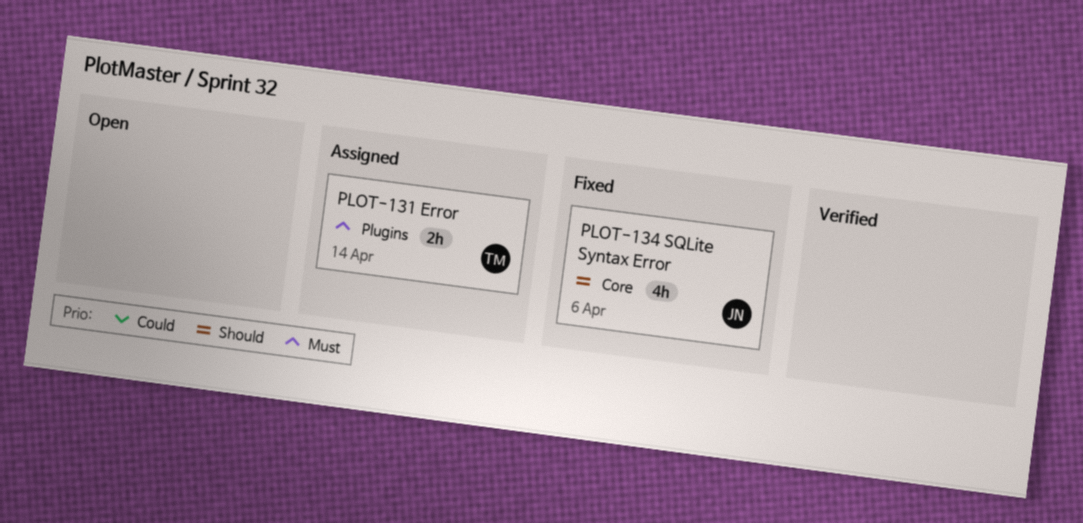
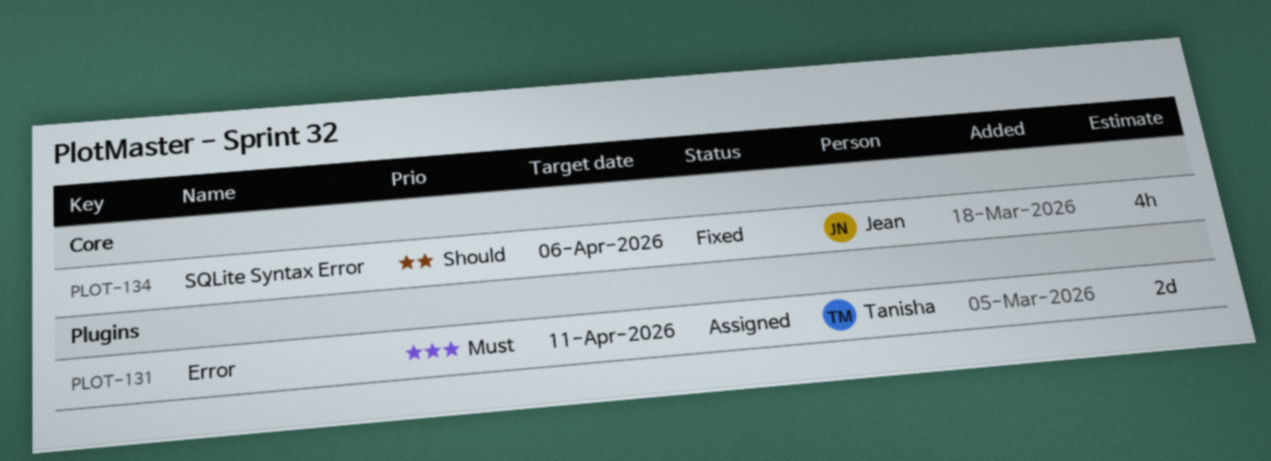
PLOT-131, estimate: 2h -> 2d
PLOT-131, due: Apr 14 -> Apr 11

